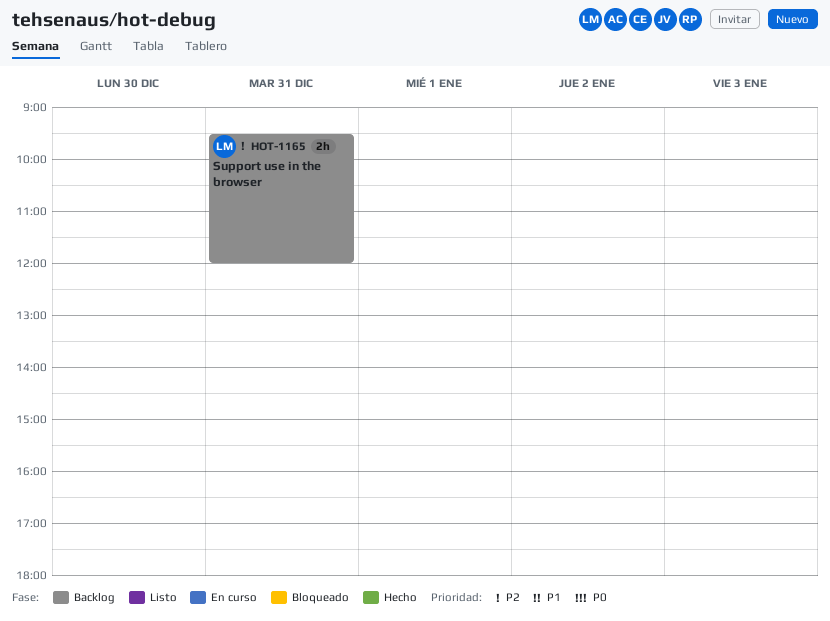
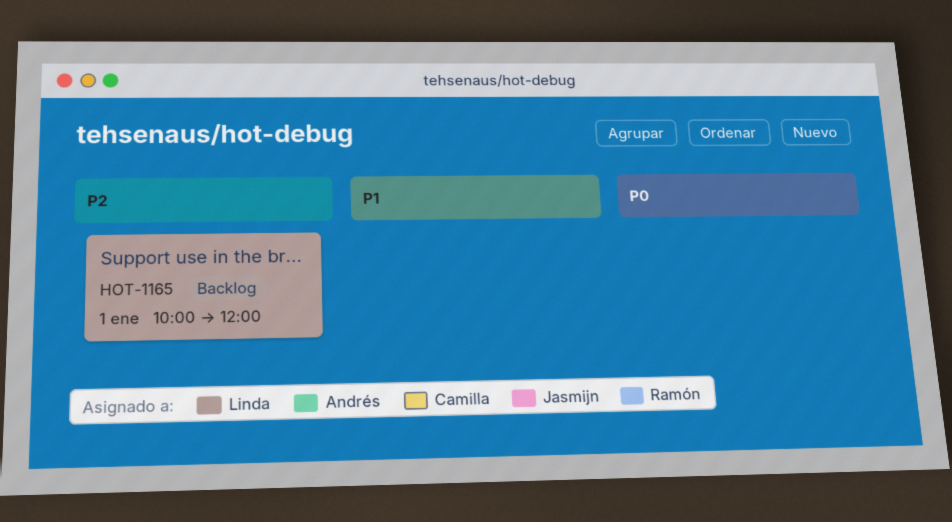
HOT-1165, day: Dec 31 -> Jan 1
HOT-1165, begins: 09:30 -> 10:00

